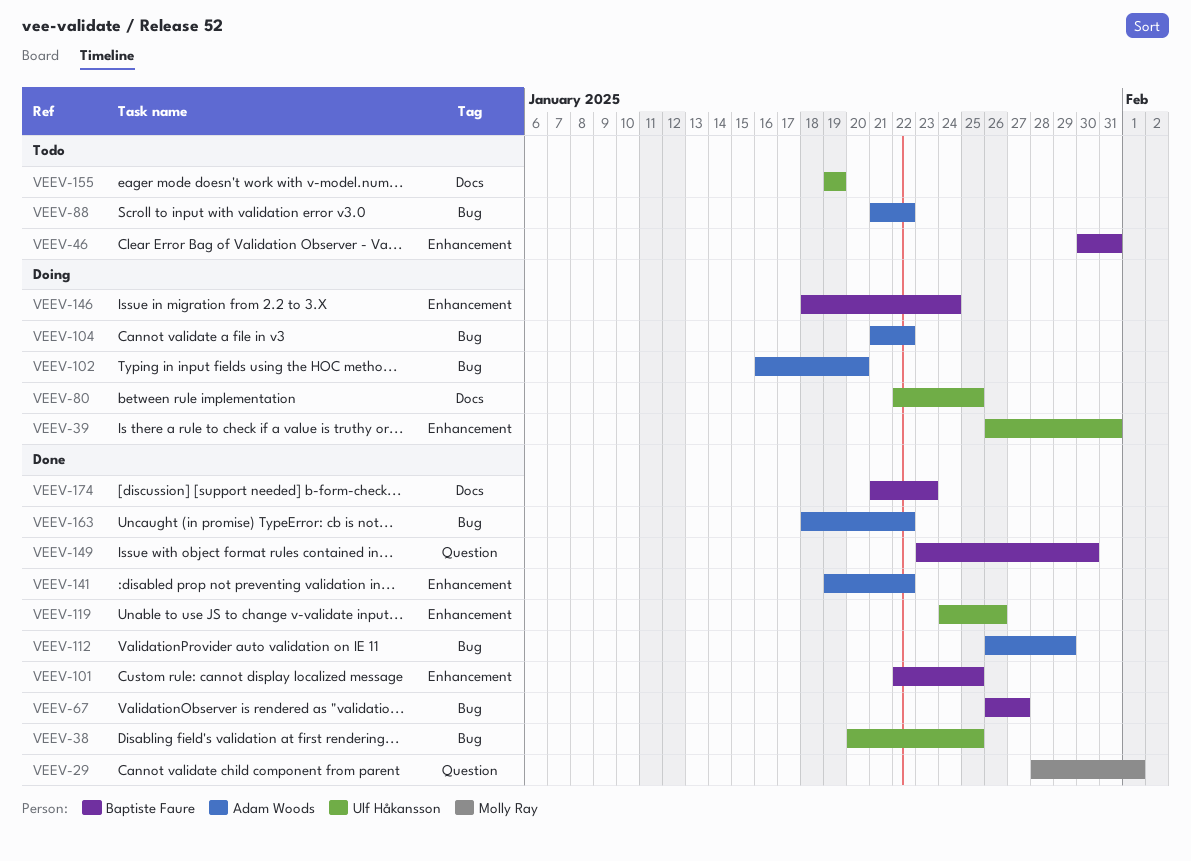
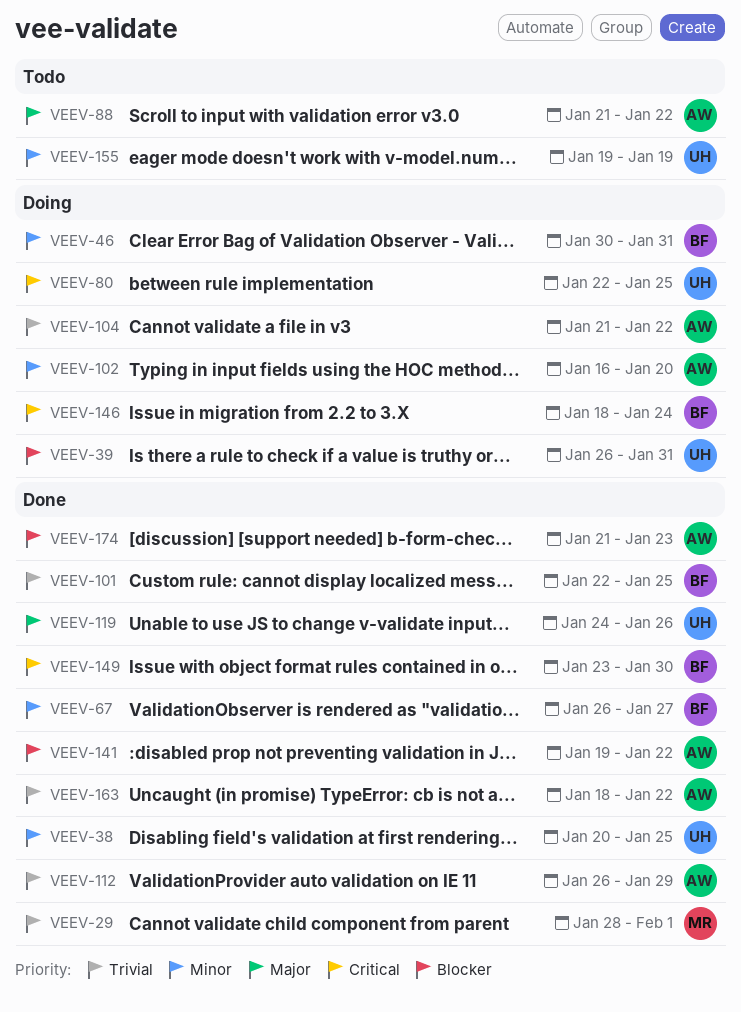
VEEV-46, status: Todo -> Doing
VEEV-174, owner: Baptiste Faure -> Adam Woods

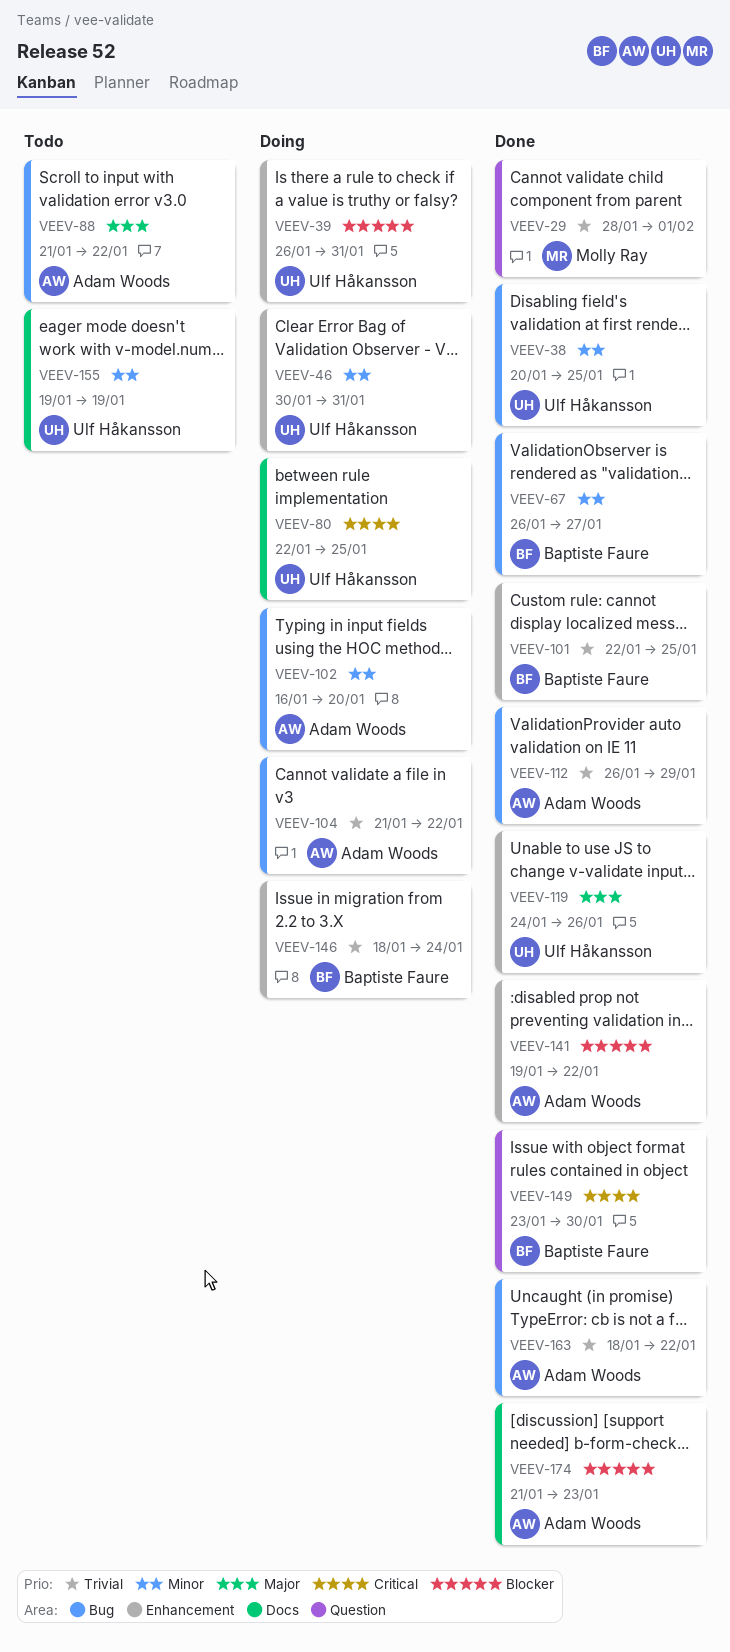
VEEV-46, owner: Baptiste Faure -> Ulf Håkansson
VEEV-146, priority: Critical -> Trivial

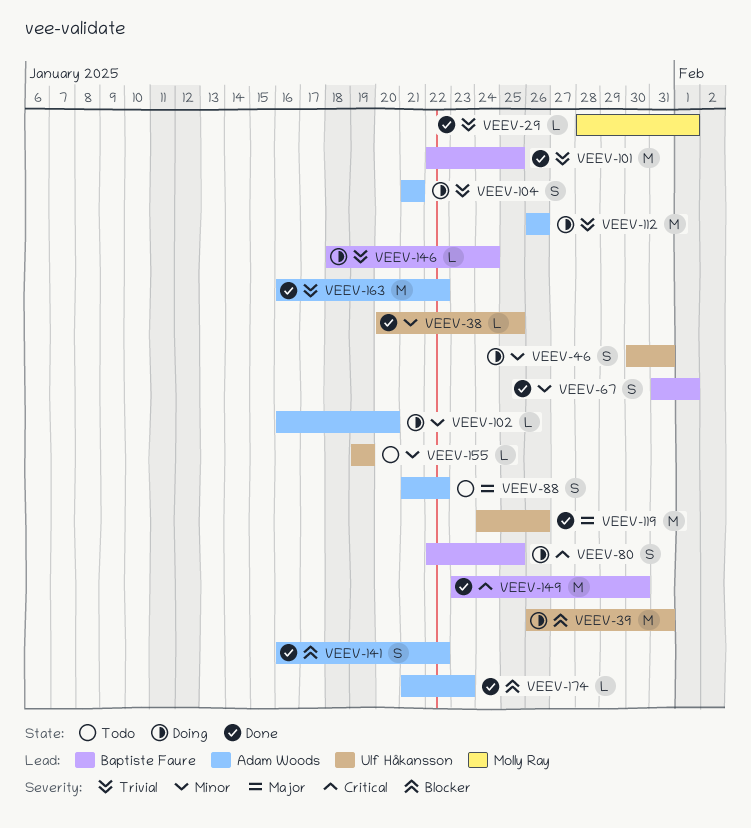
VEEV-67, start: Jan 26 -> Jan 31
VEEV-67, due: Jan 27 -> Feb 1
VEEV-80, owner: Ulf Håkansson -> Baptiste Faure
VEEV-104, due: Jan 22 -> Jan 21
VEEV-112, status: Done -> Doing
VEEV-112, due: Jan 29 -> Jan 26
VEEV-141, start: Jan 19 -> Jan 16
VEEV-163, start: Jan 18 -> Jan 16

